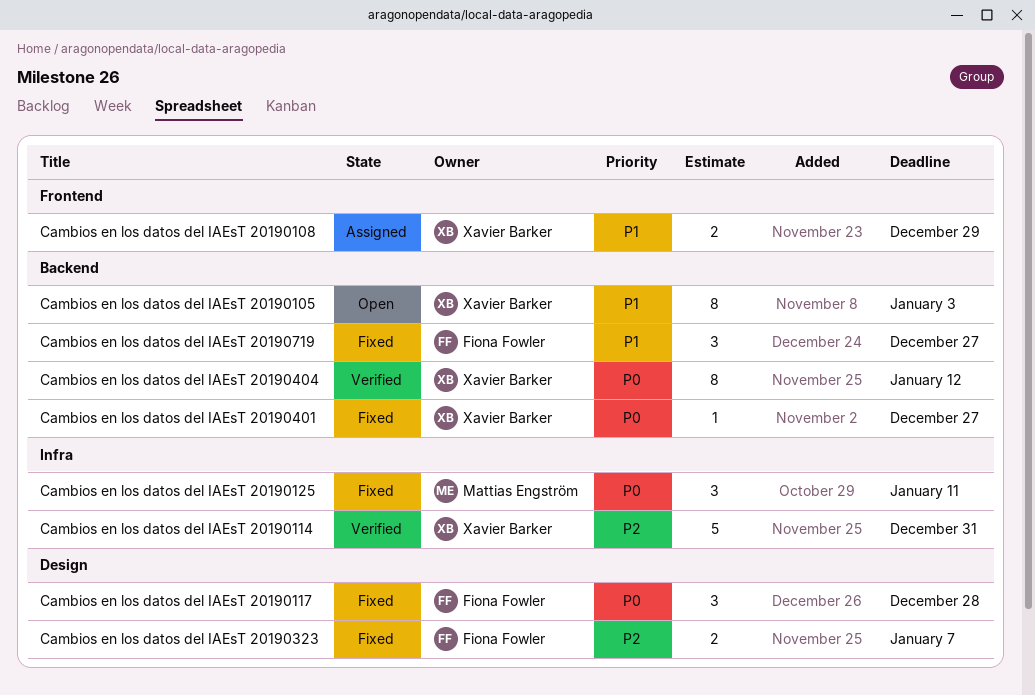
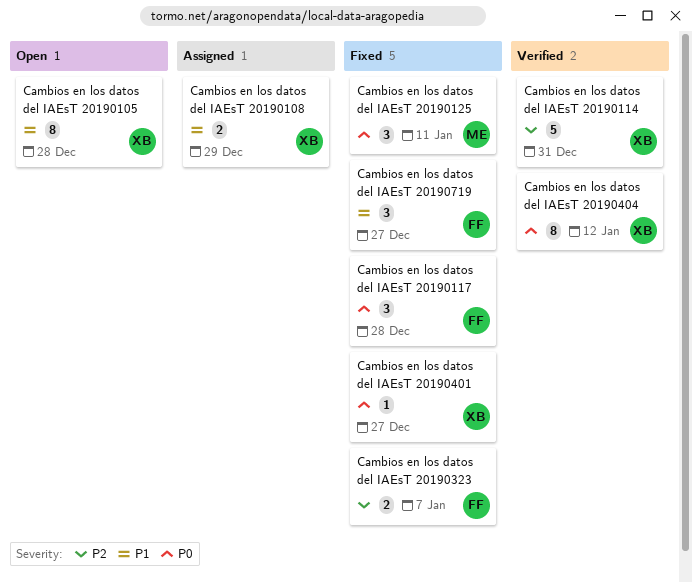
Cambios en los datos del IAEsT 20190105, due: Jan 3 -> Dec 28

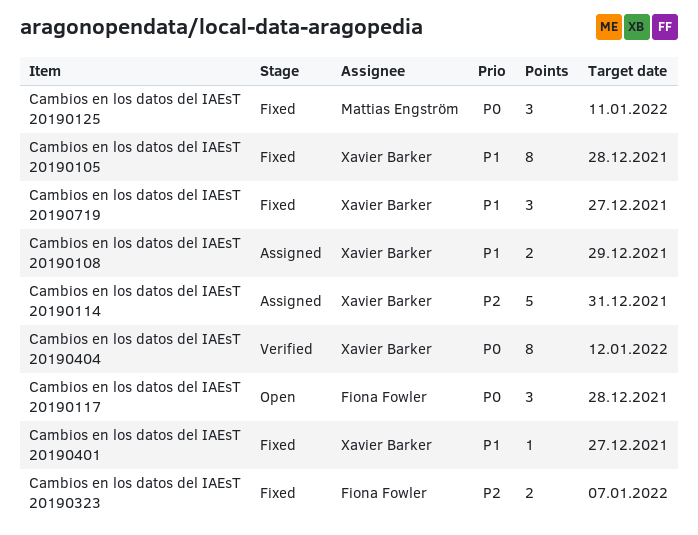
Cambios en los datos del IAEsT 20190105, status: Open -> Fixed
Cambios en los datos del IAEsT 20190114, status: Verified -> Assigned
Cambios en los datos del IAEsT 20190117, status: Fixed -> Open
Cambios en los datos del IAEsT 20190401, priority: P0 -> P1
Cambios en los datos del IAEsT 20190719, owner: Fiona Fowler -> Xavier Barker

